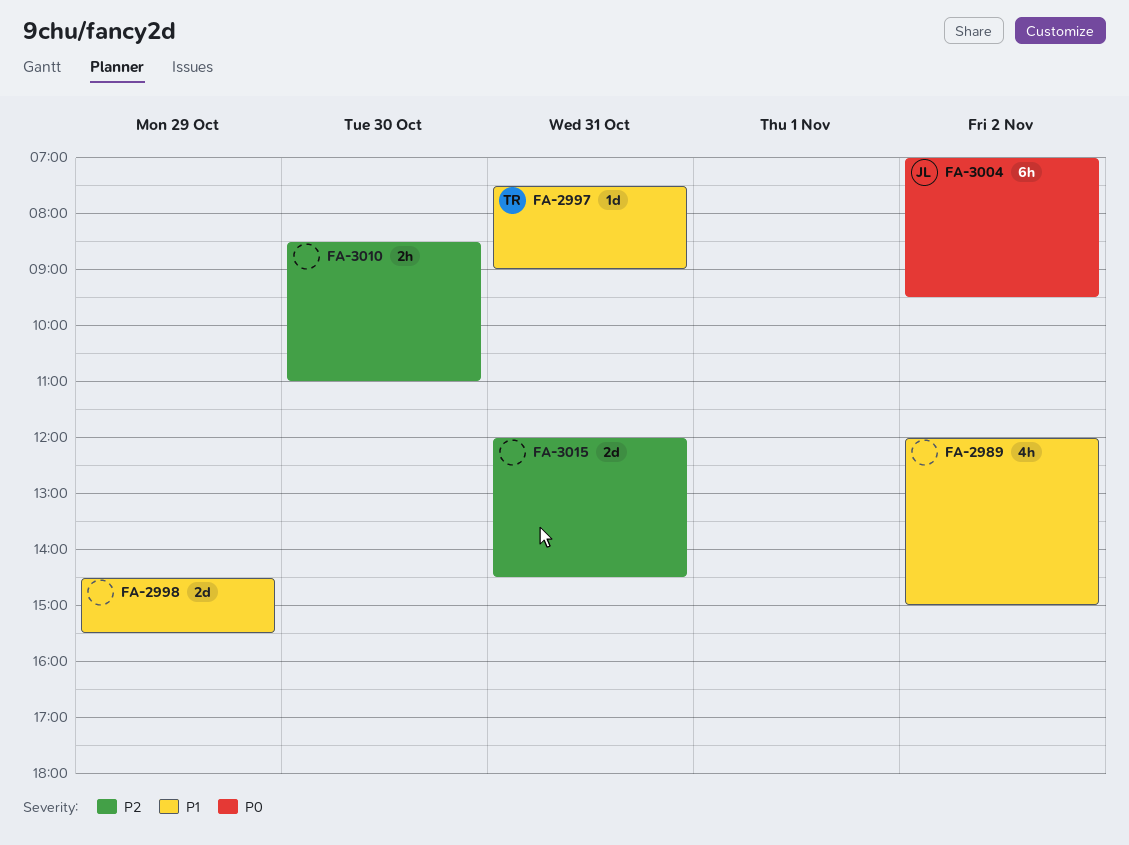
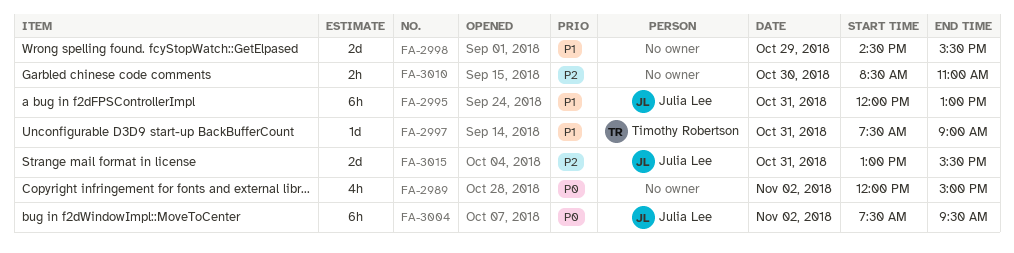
FA-2989, priority: P1 -> P0
FA-2995: none -> present
FA-3004, begins: 07:00 -> 07:30
FA-3015, owner: none -> Julia Lee
FA-3015, begins: 12:00 -> 13:00
FA-3015, ends: 14:30 -> 15:30

